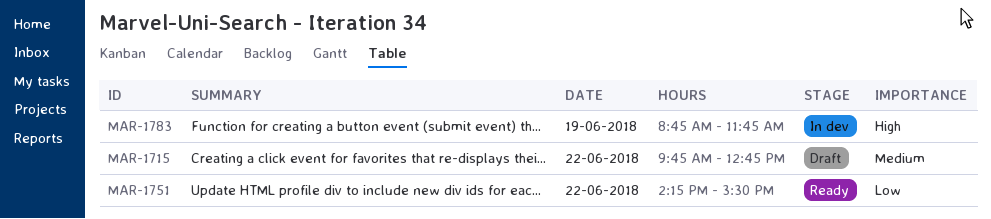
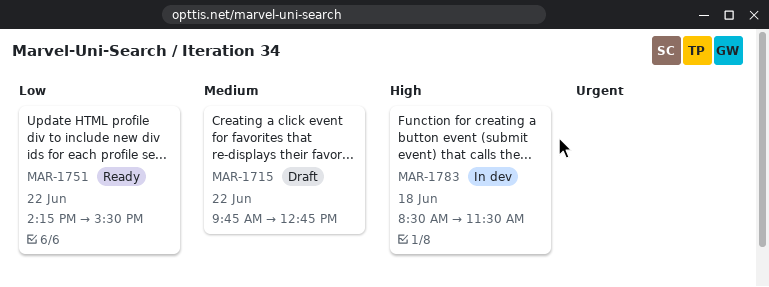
MAR-1783, day: Jun 19 -> Jun 18
MAR-1783, begins: 08:45 -> 08:30
MAR-1783, ends: 11:45 -> 11:30

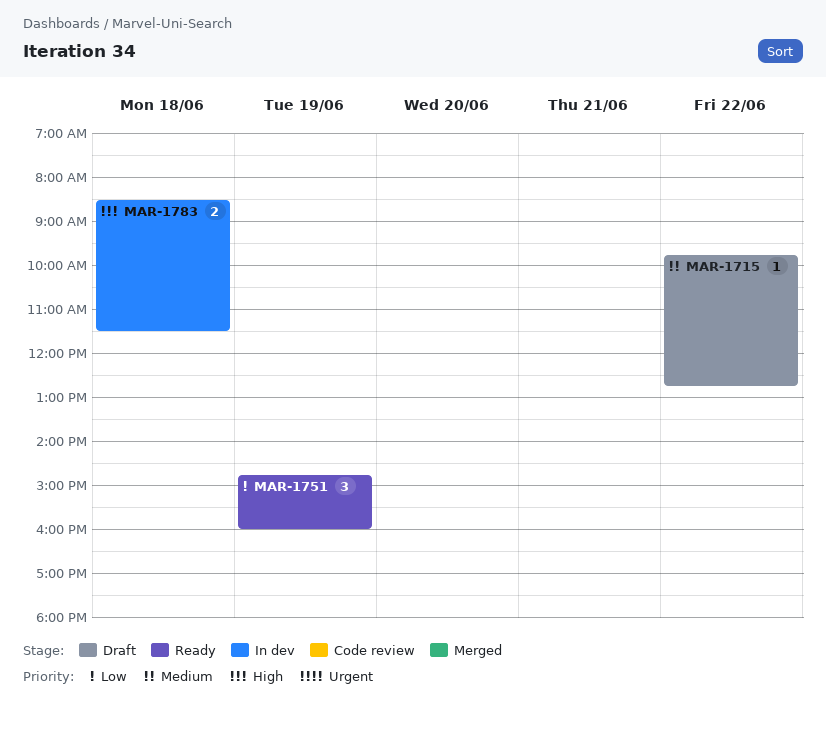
MAR-1751, day: Jun 22 -> Jun 19
MAR-1751, begins: 14:15 -> 14:45
MAR-1751, ends: 15:30 -> 16:00

